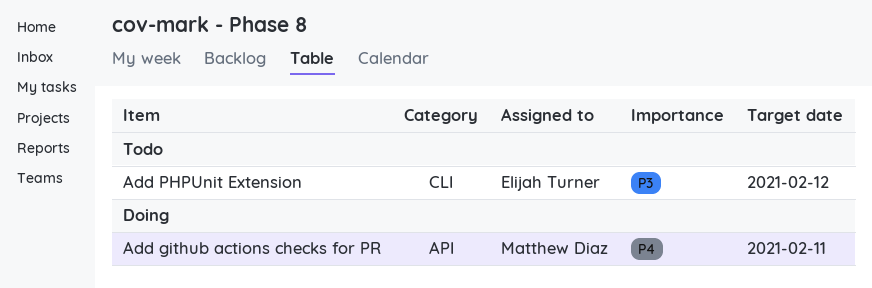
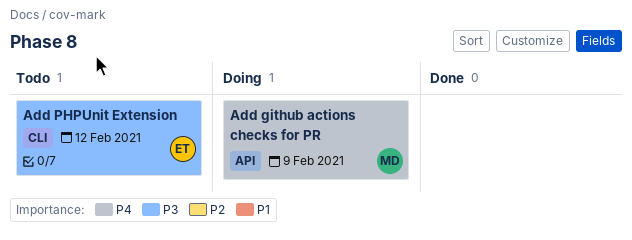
Add github actions checks for PR, due: Feb 11 -> Feb 9

